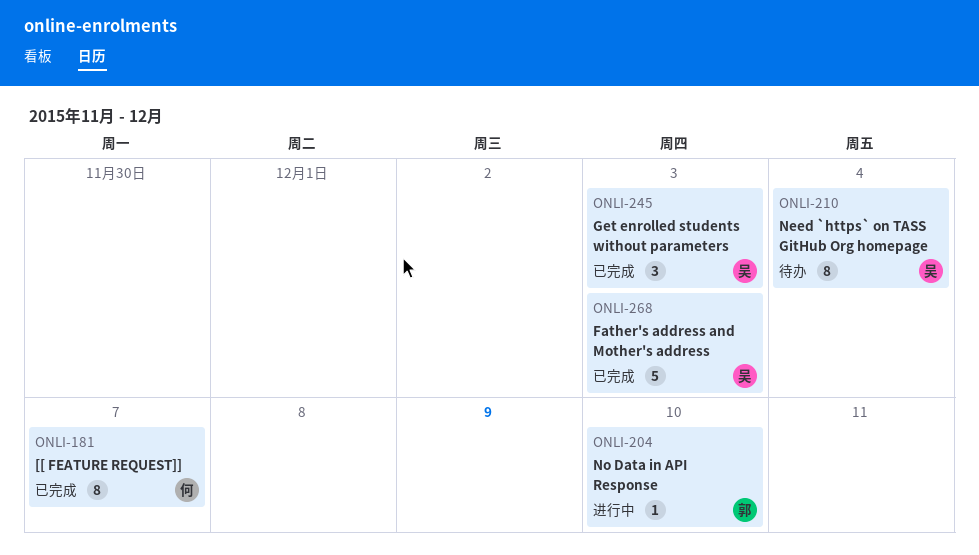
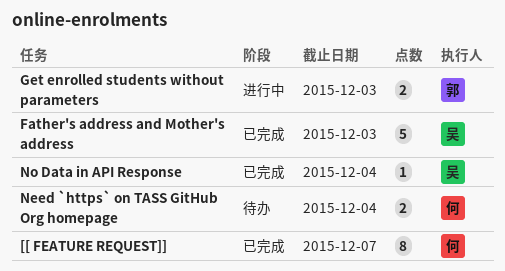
Get enrolled students without parameters, status: 已完成 -> 进行中
Get enrolled students without parameters, owner: 吴 -> 郭
Get enrolled students without parameters, estimate: 3 -> 2
Need `https` on TASS GitHub Org homepage, owner: 吴 -> 何
Need `https` on TASS GitHub Org homepage, estimate: 8 -> 2
No Data in API Response, status: 进行中 -> 已完成
No Data in API Response, owner: 郭 -> 吴
No Data in API Response, due: Dec 10 -> Dec 4

